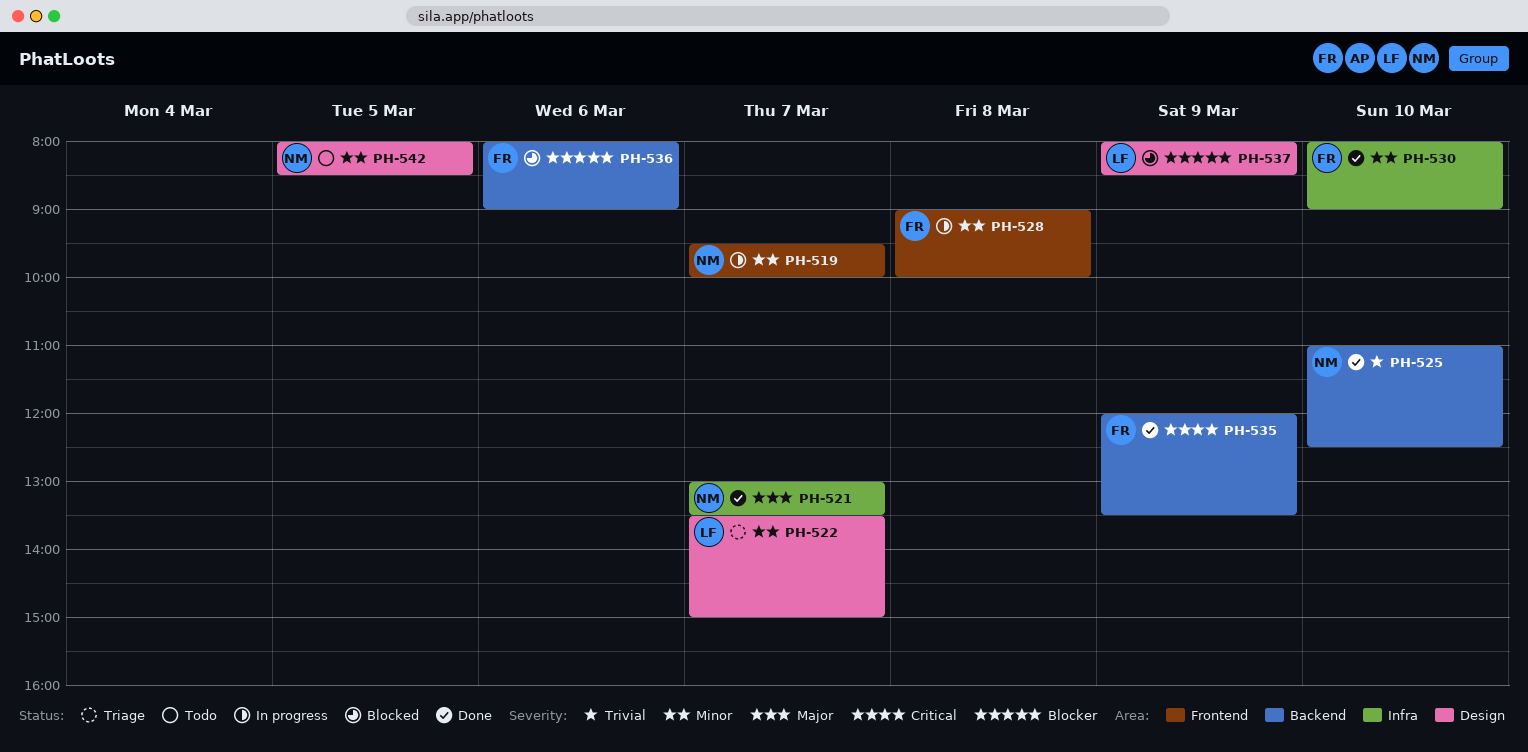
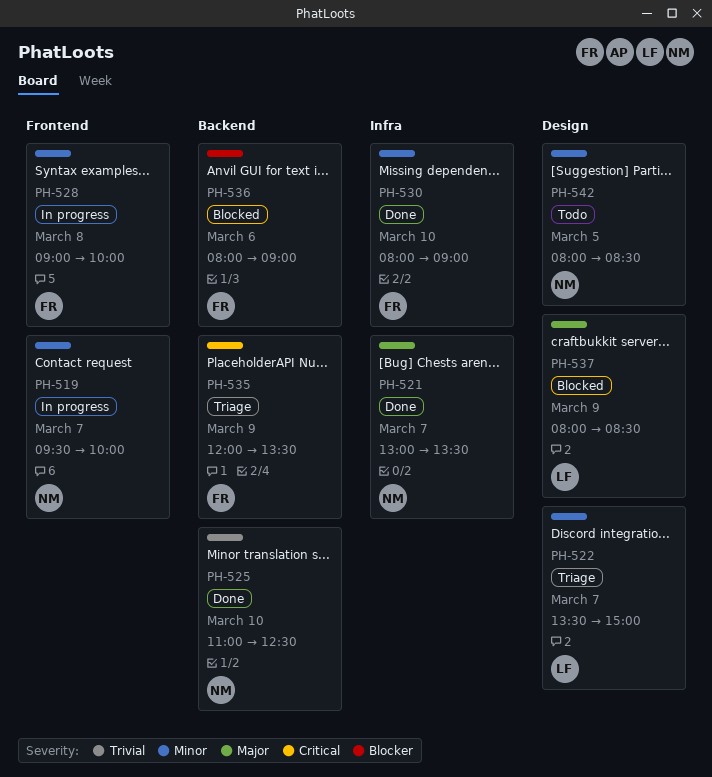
PH-535, status: Done -> Triage
PH-537, priority: Blocker -> Major

